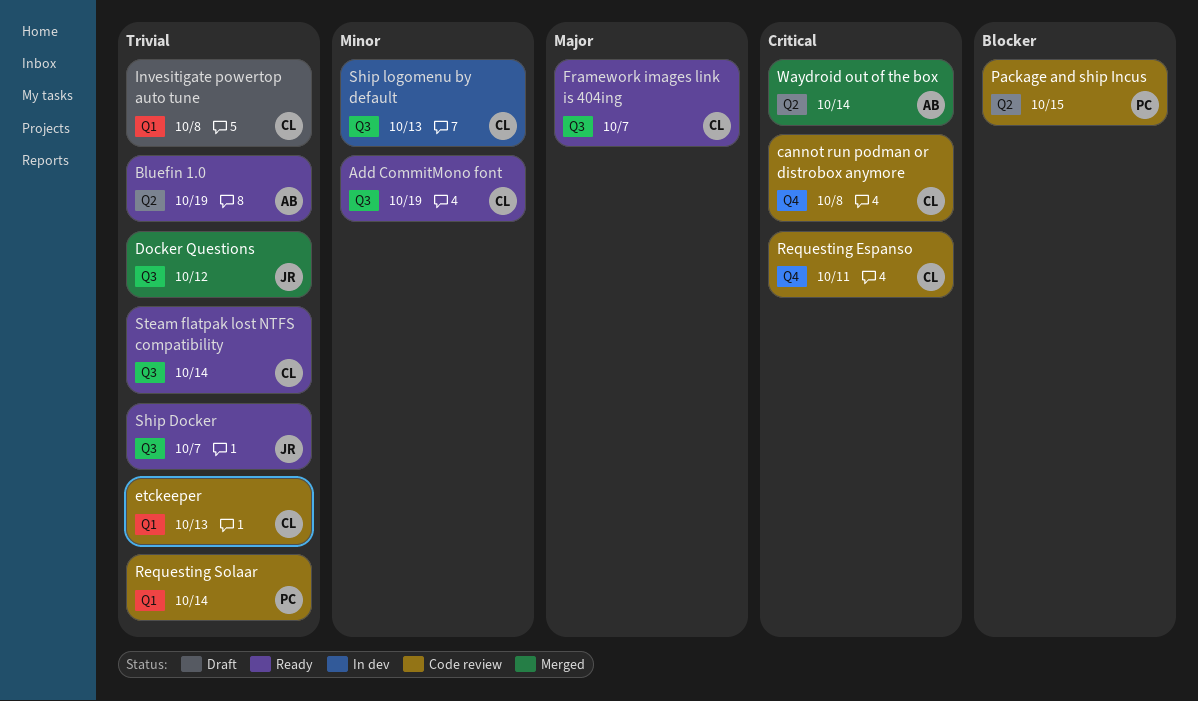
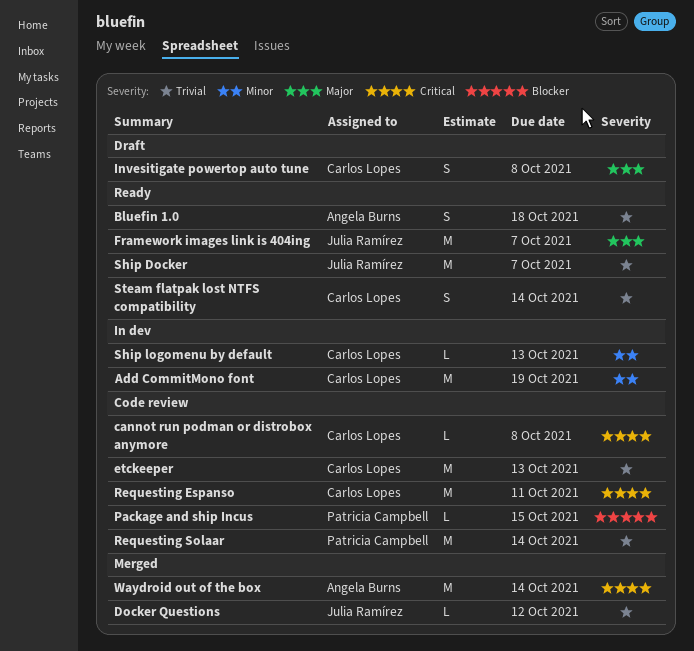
Add CommitMono font, status: Ready -> In dev
Bluefin 1.0, due: Oct 19 -> Oct 18
Framework images link is 404ing, owner: Carlos Lopes -> Julia Ramírez
Invesitigate powertop auto tune, priority: Trivial -> Major

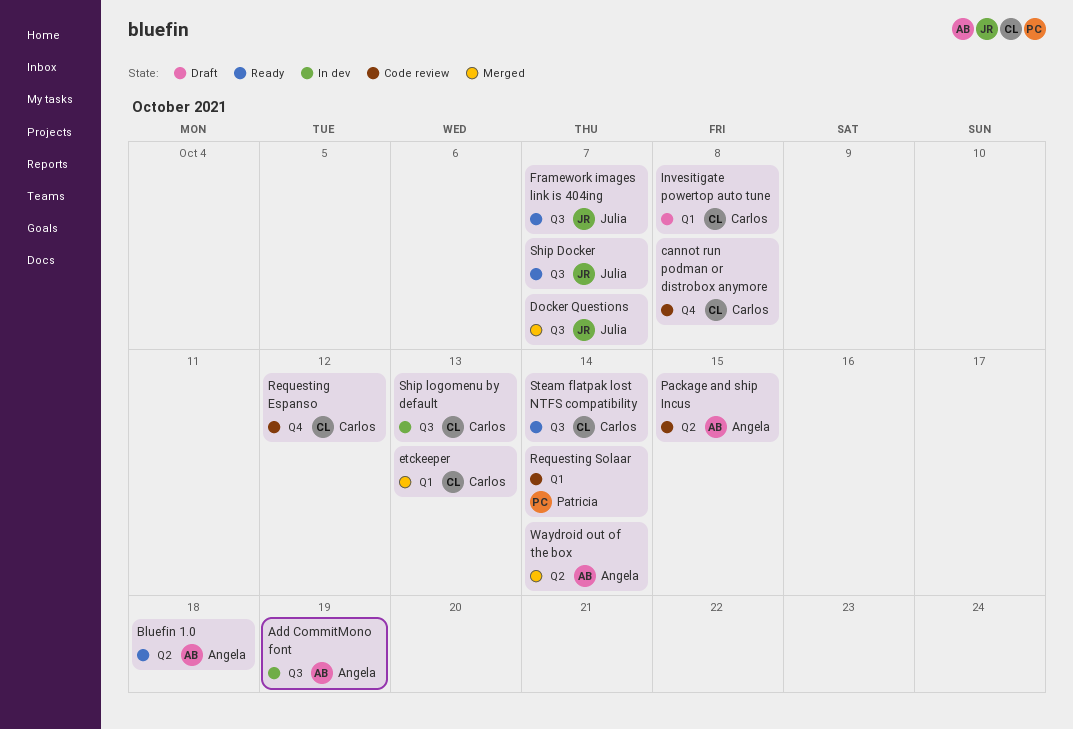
Add CommitMono font, owner: Carlos Lopes -> Angela Burns
Docker Questions, due: Oct 12 -> Oct 7
etckeeper, status: Code review -> Merged
Package and ship Incus, owner: Patricia Campbell -> Angela Burns
Requesting Espanso, due: Oct 11 -> Oct 12

